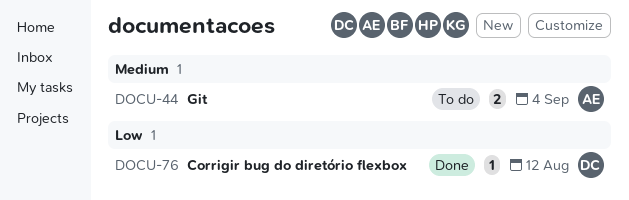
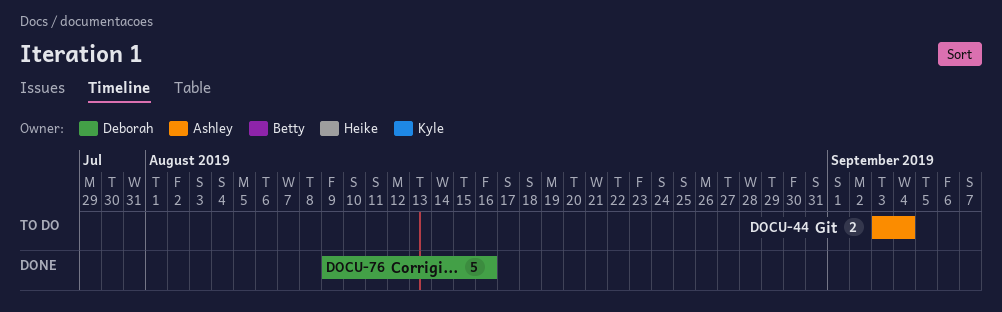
DOCU-76, estimate: 1 -> 5
DOCU-76, due: Aug 12 -> Aug 16

